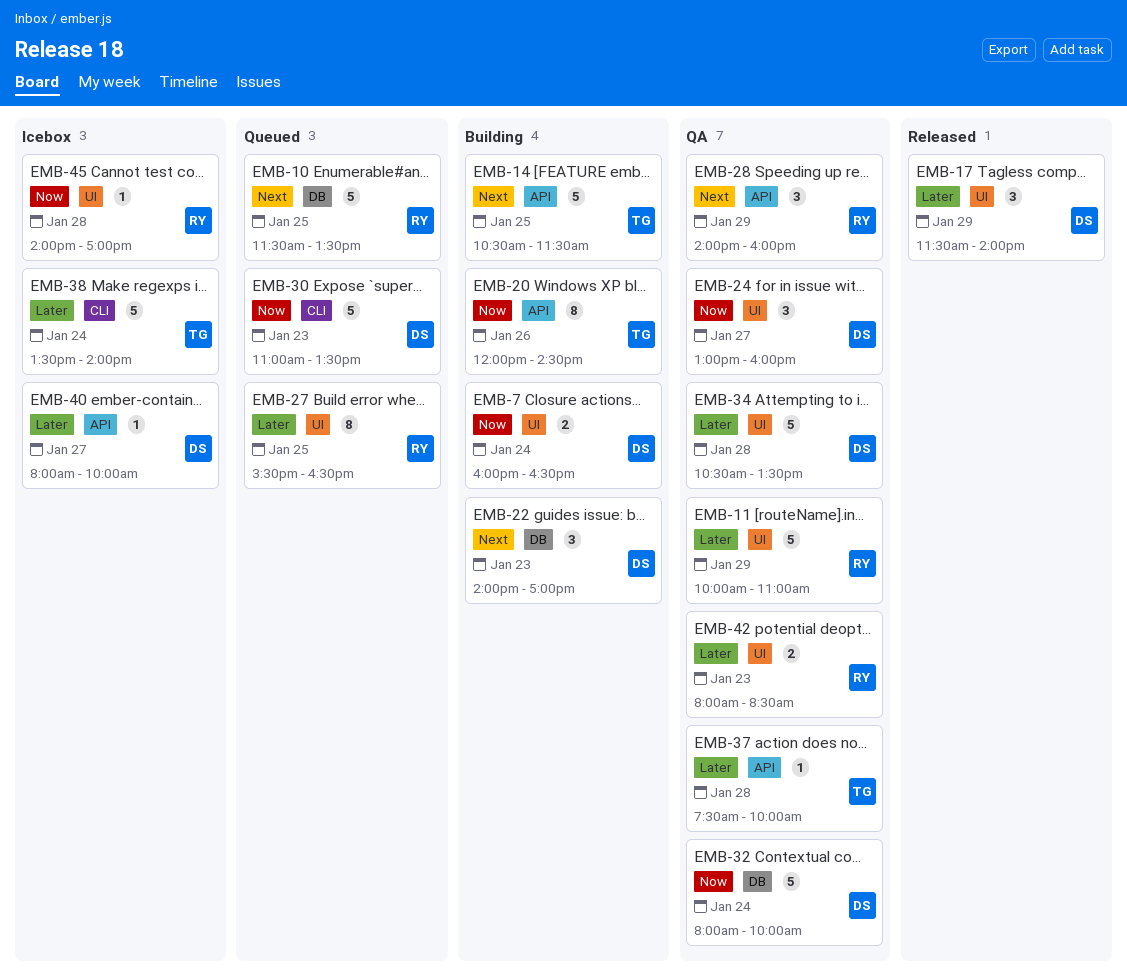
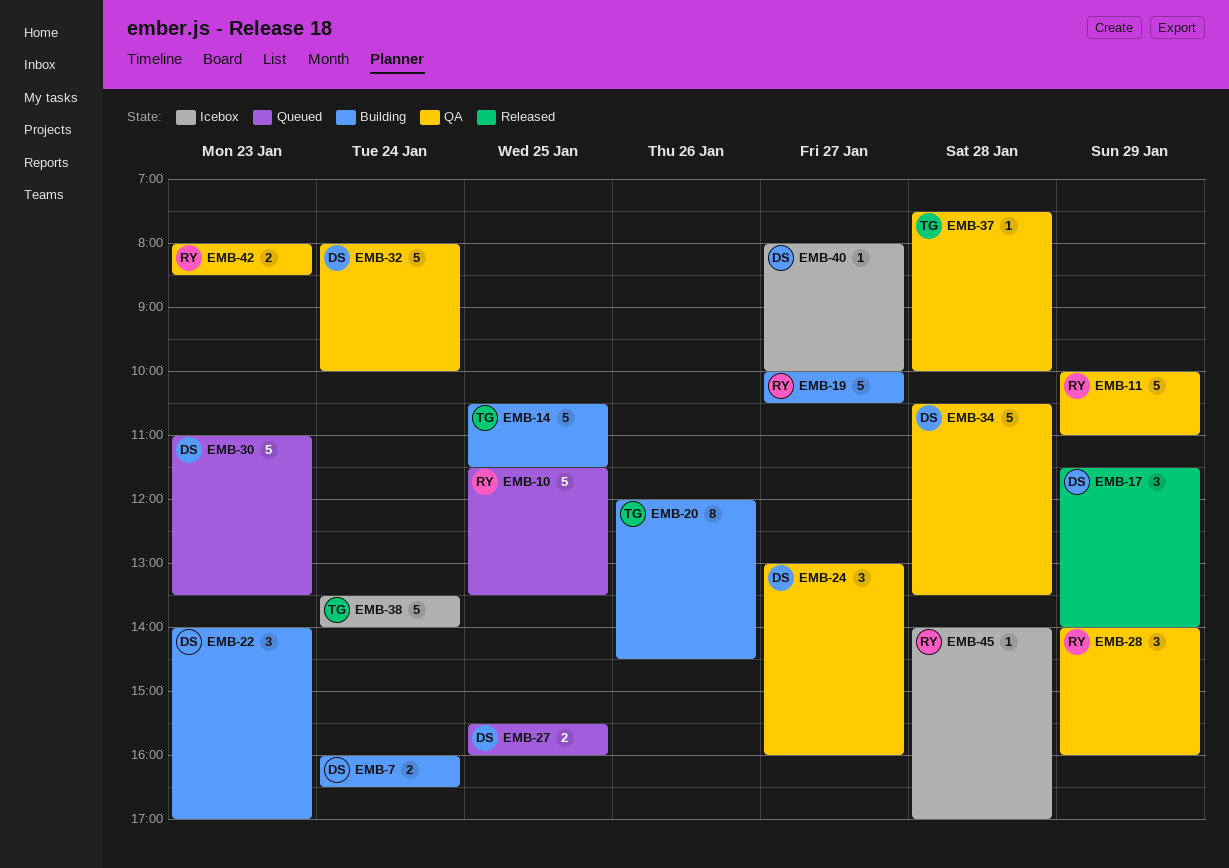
EMB-19: none -> present
EMB-27, owner: RY -> DS
EMB-27, estimate: 8 -> 2
EMB-27, ends: 16:30 -> 16:00

